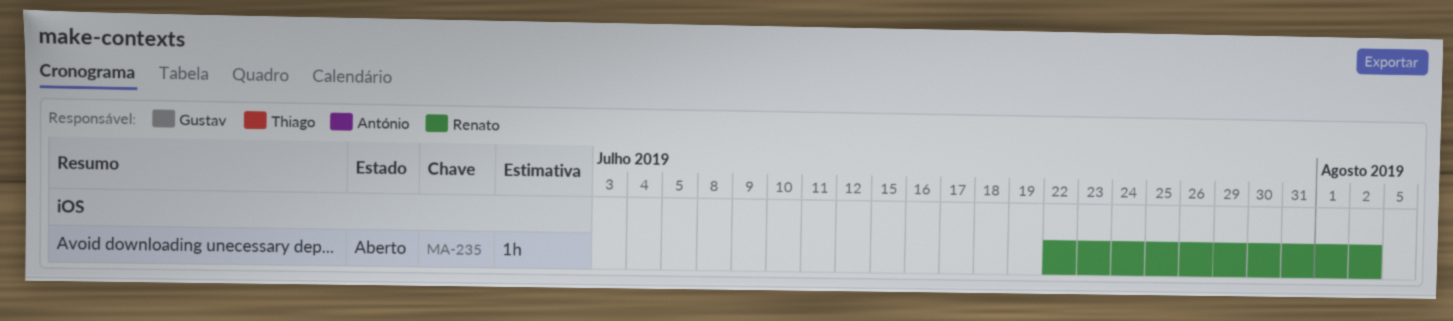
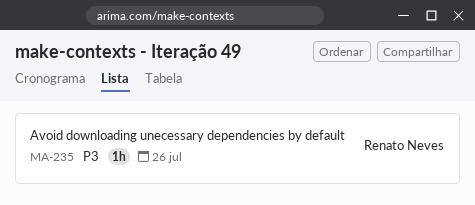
MA-235, due: Aug 2 -> Jul 26

